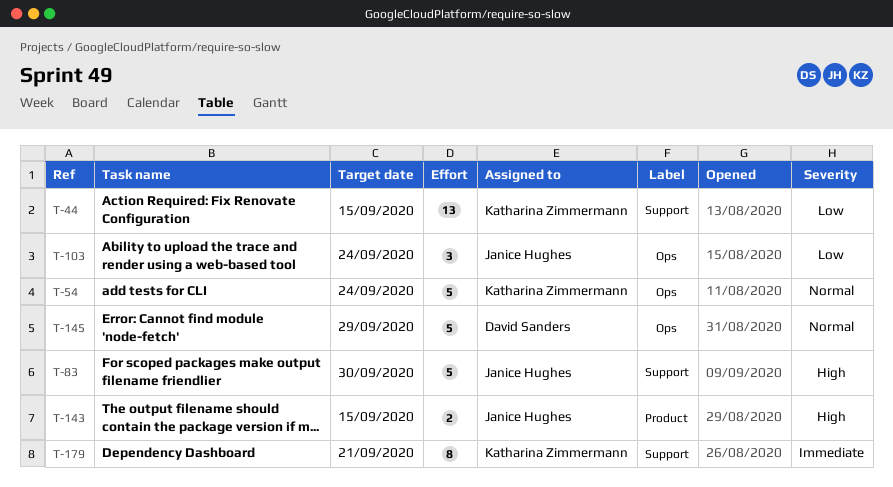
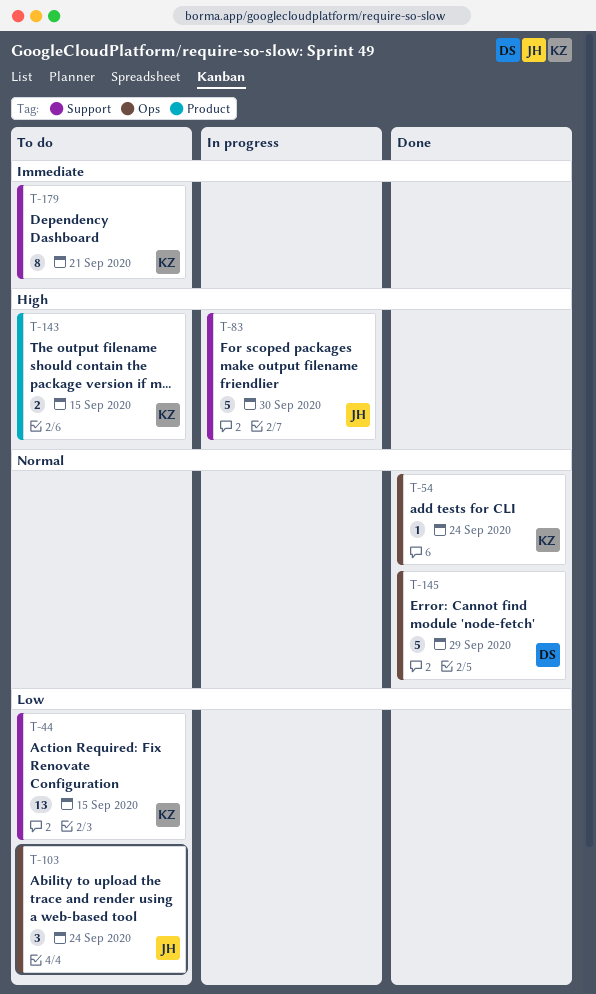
T-54, estimate: 5 -> 1
T-143, owner: Janice Hughes -> Katharina Zimmermann

